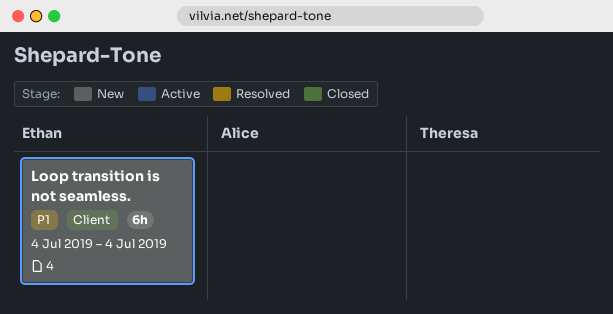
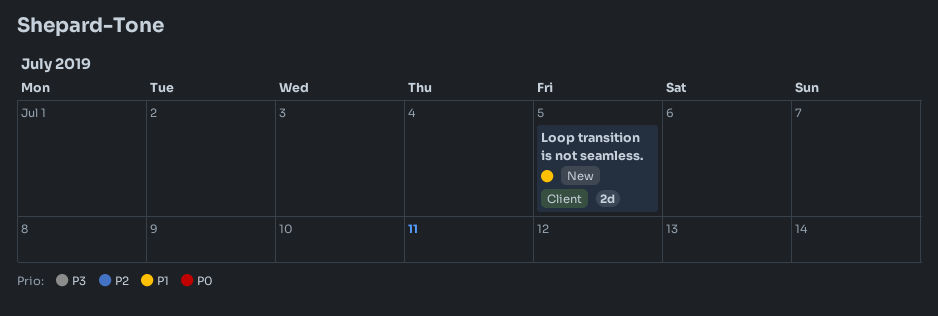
Loop transition is not seamless., estimate: 6h -> 2d
Loop transition is not seamless., due: Jul 4 -> Jul 5

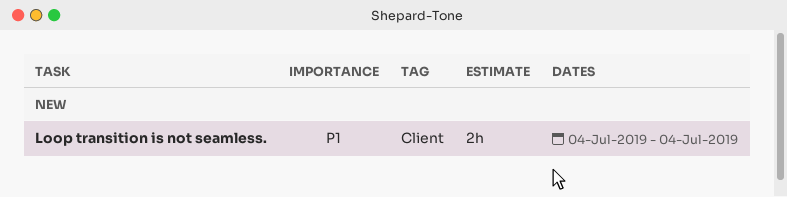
Loop transition is not seamless., estimate: 2d -> 2h
Loop transition is not seamless., due: Jul 5 -> Jul 4

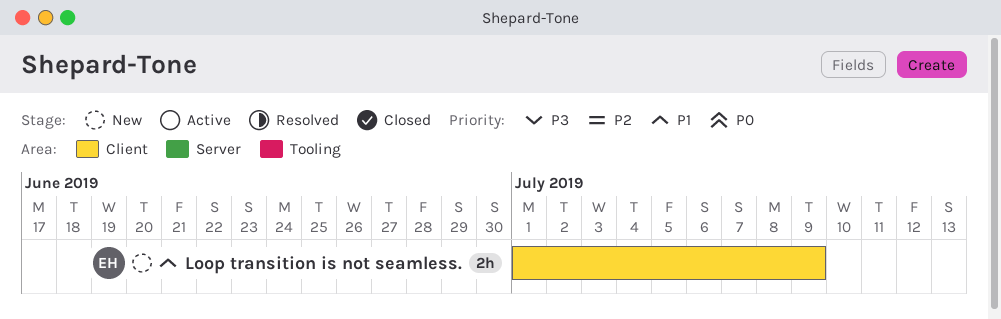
Loop transition is not seamless., start: Jul 4 -> Jul 1
Loop transition is not seamless., due: Jul 4 -> Jul 9

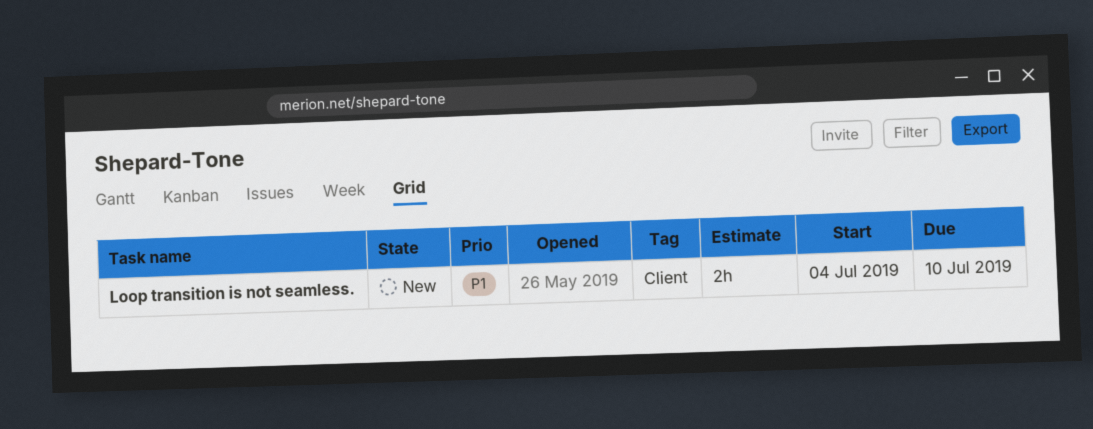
Loop transition is not seamless., start: Jul 1 -> Jul 4
Loop transition is not seamless., due: Jul 9 -> Jul 10

